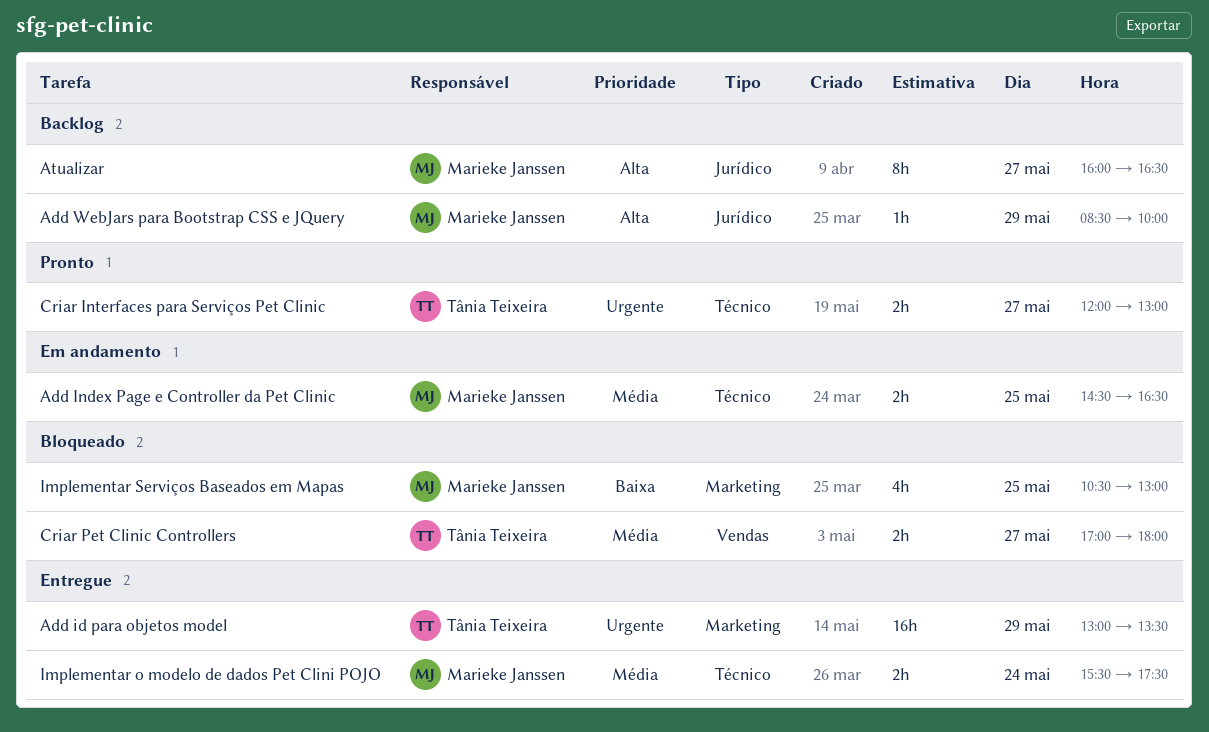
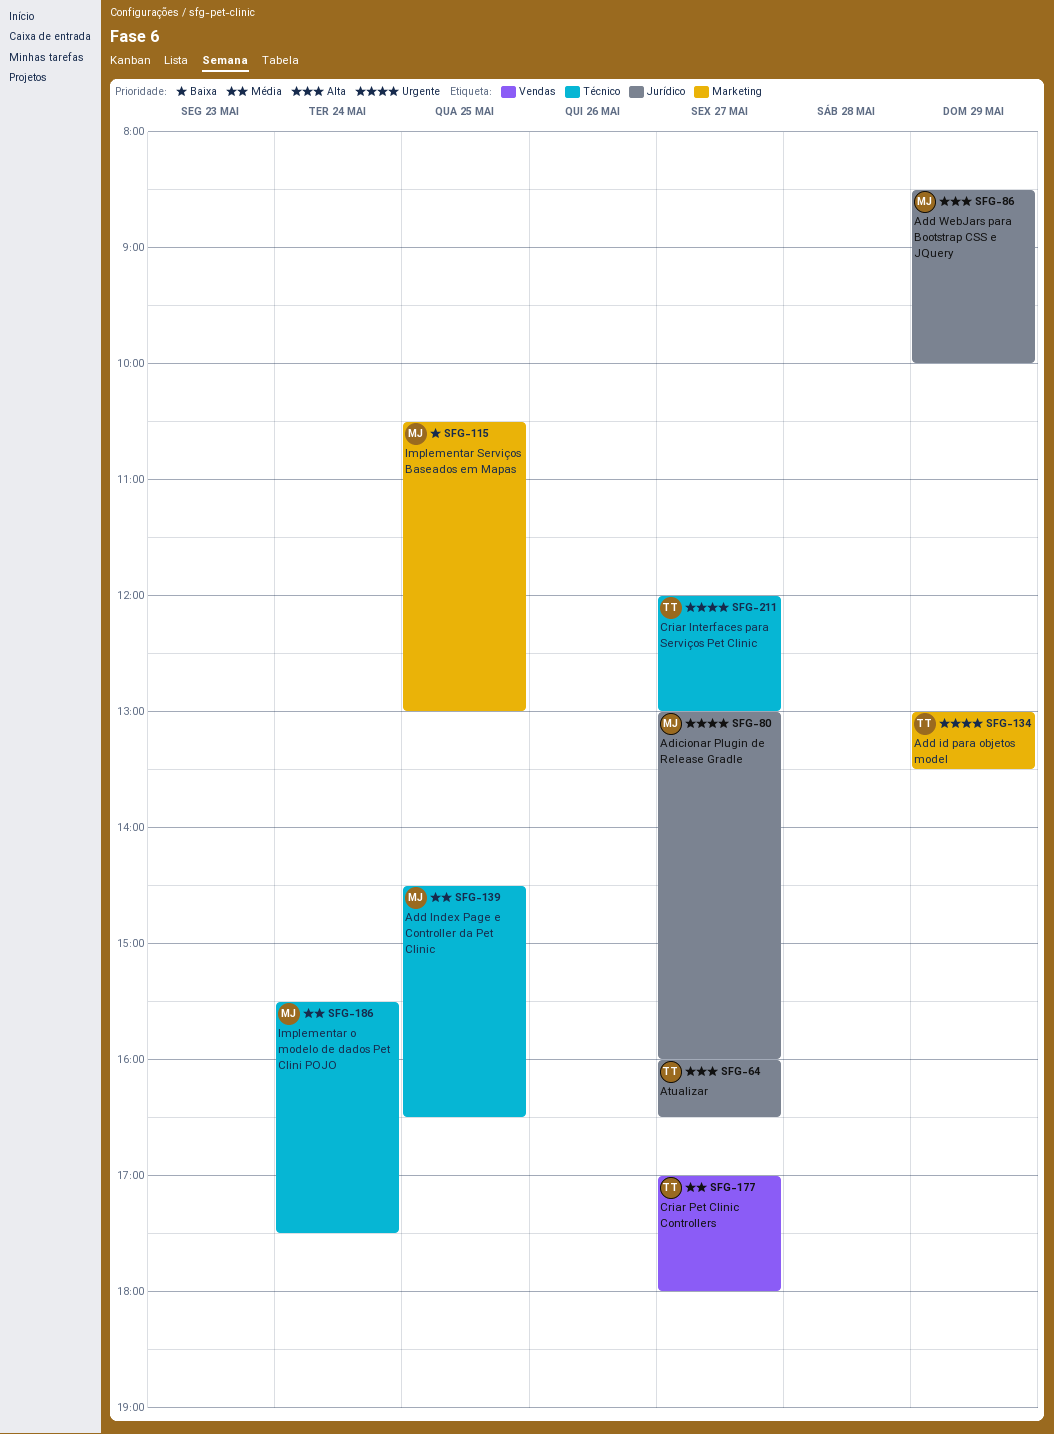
Adicionar Plugin de Release Gradle: none -> present
Atualizar, owner: Marieke Janssen -> Tânia Teixeira

